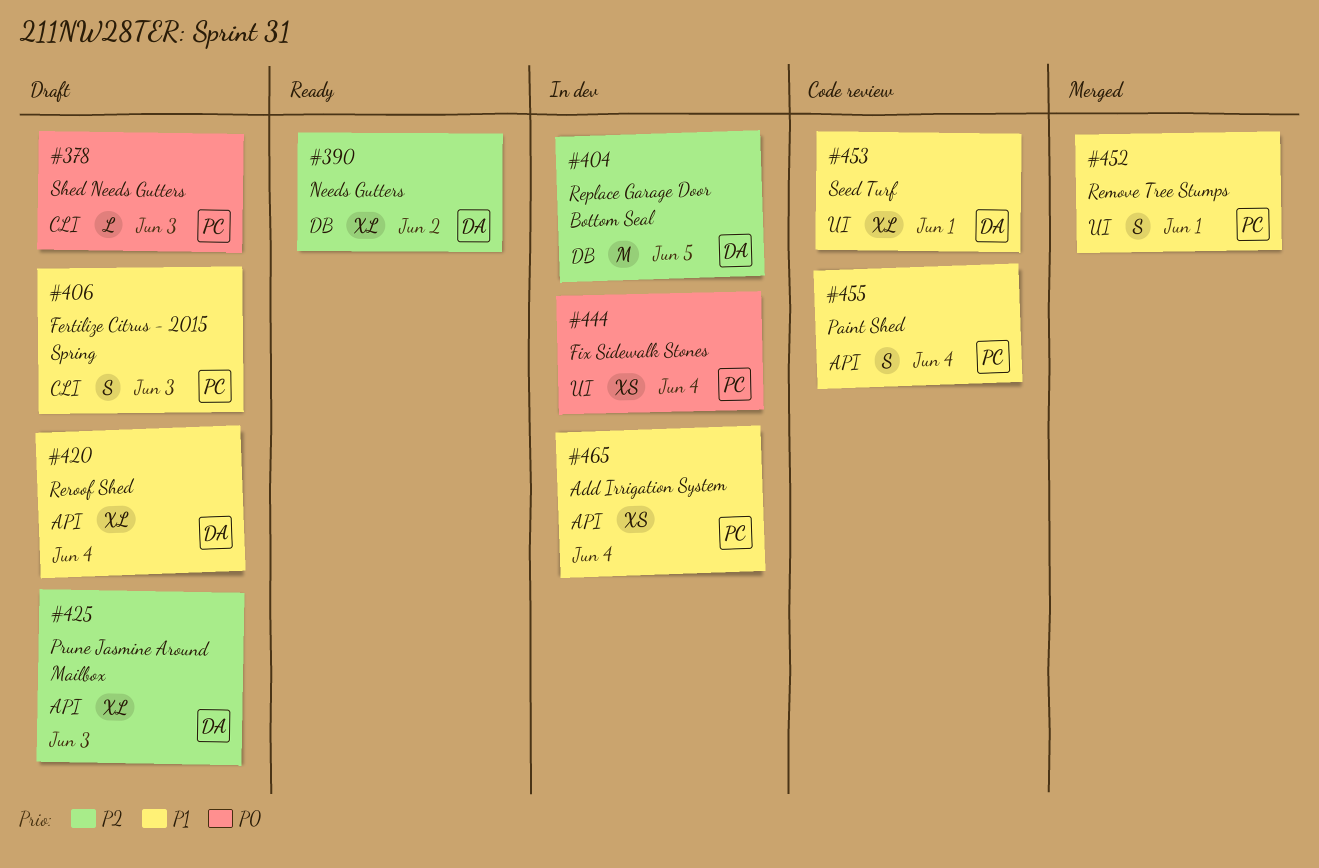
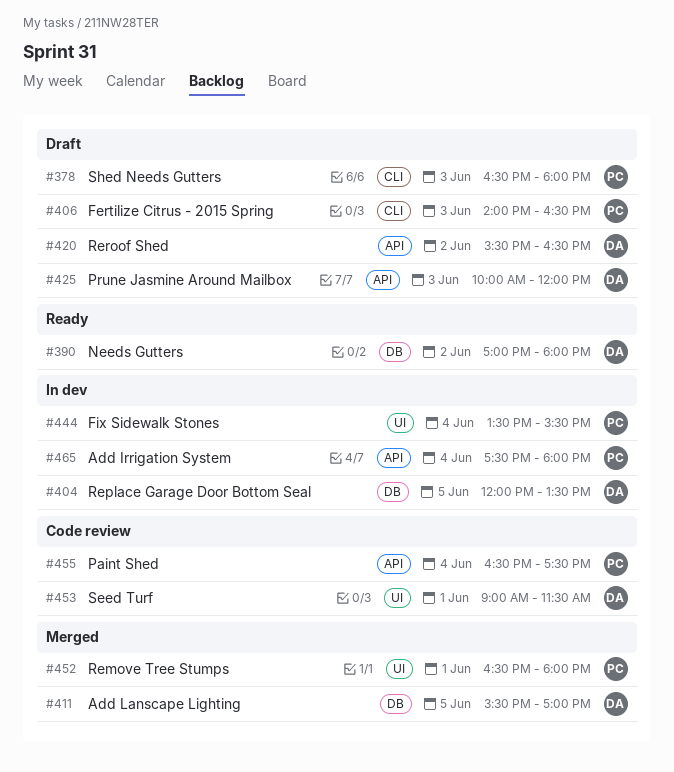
#411: none -> present
#420, day: Jun 4 -> Jun 2

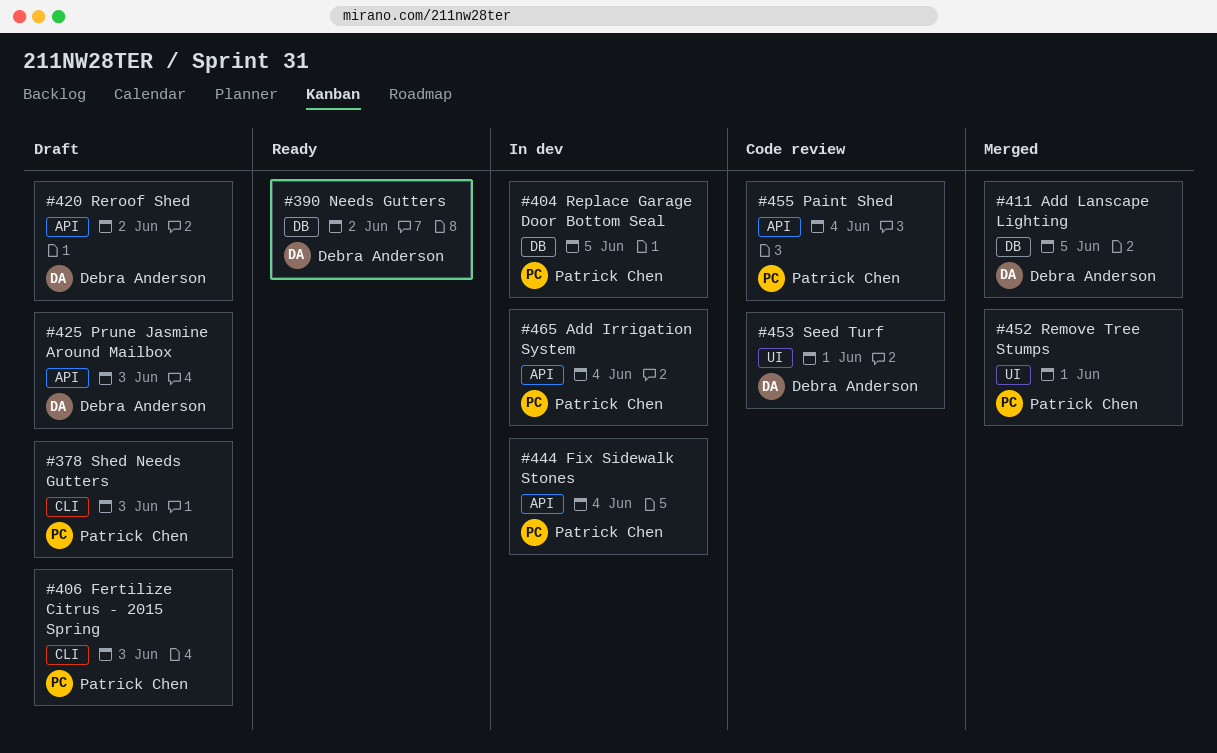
#404, owner: Debra Anderson -> Patrick Chen
#444, label: UI -> API

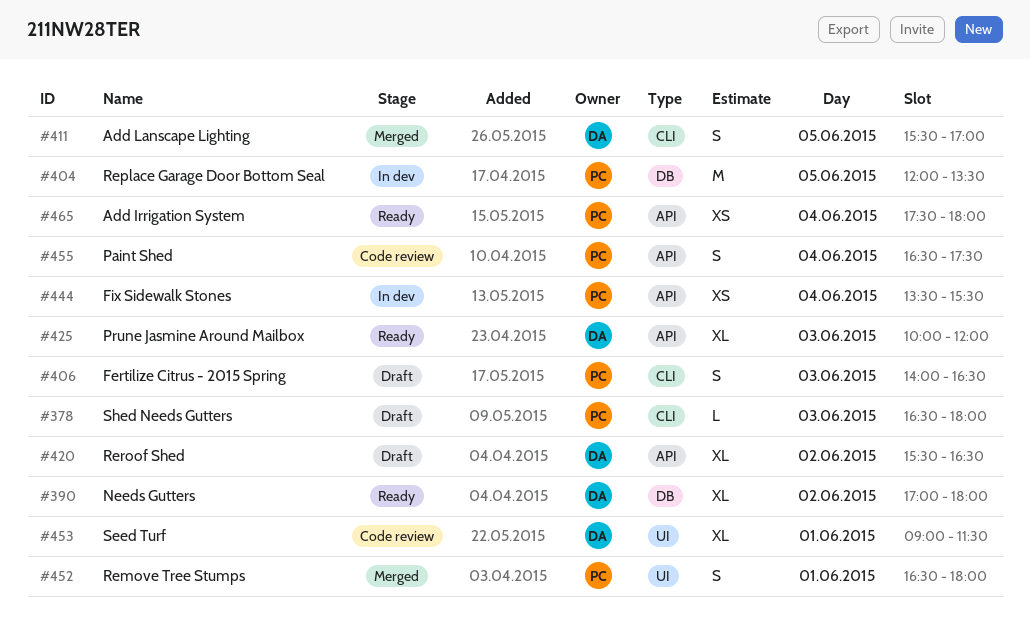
#411, label: DB -> CLI
#425, status: Draft -> Ready
#465, status: In dev -> Ready

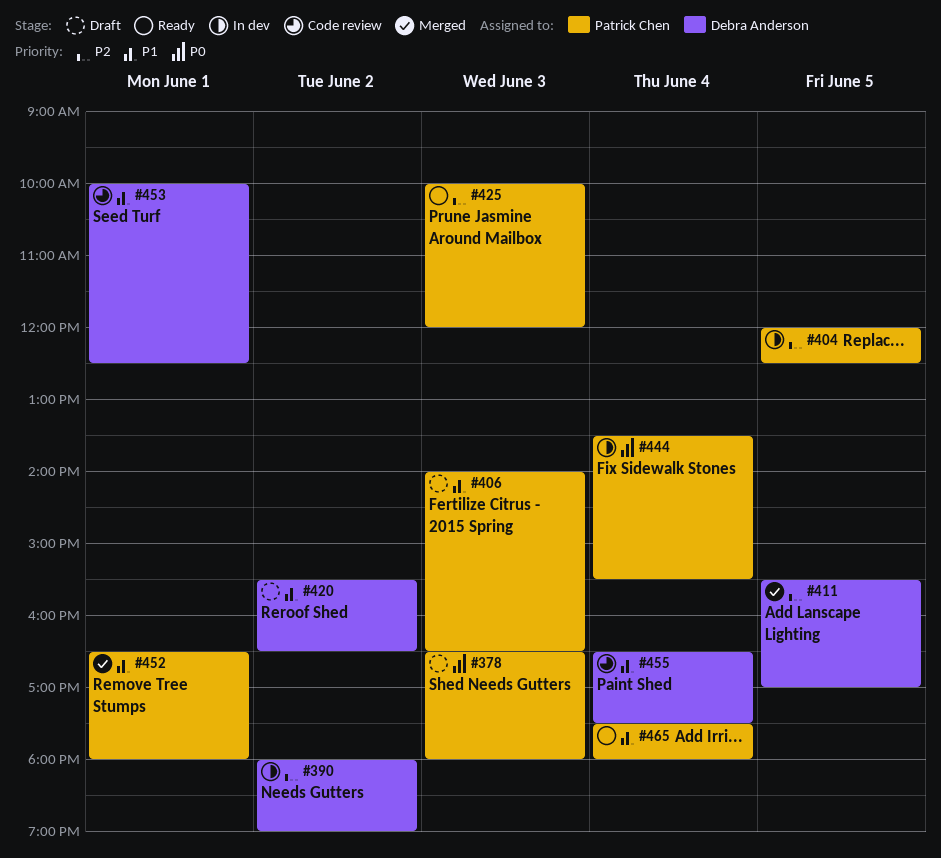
#390, status: Ready -> In dev
#390, begins: 17:00 -> 18:00
#390, ends: 18:00 -> 19:00
#404, ends: 13:30 -> 12:30
#425, owner: Debra Anderson -> Patrick Chen
#453, begins: 09:00 -> 10:00
#453, ends: 11:30 -> 12:30
#455, owner: Patrick Chen -> Debra Anderson

